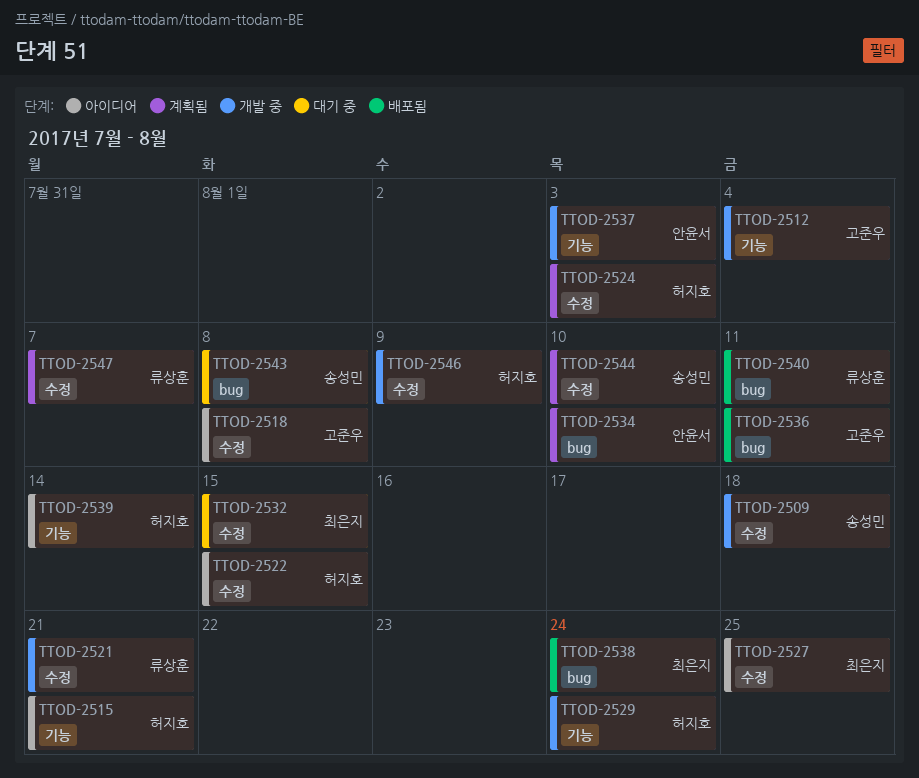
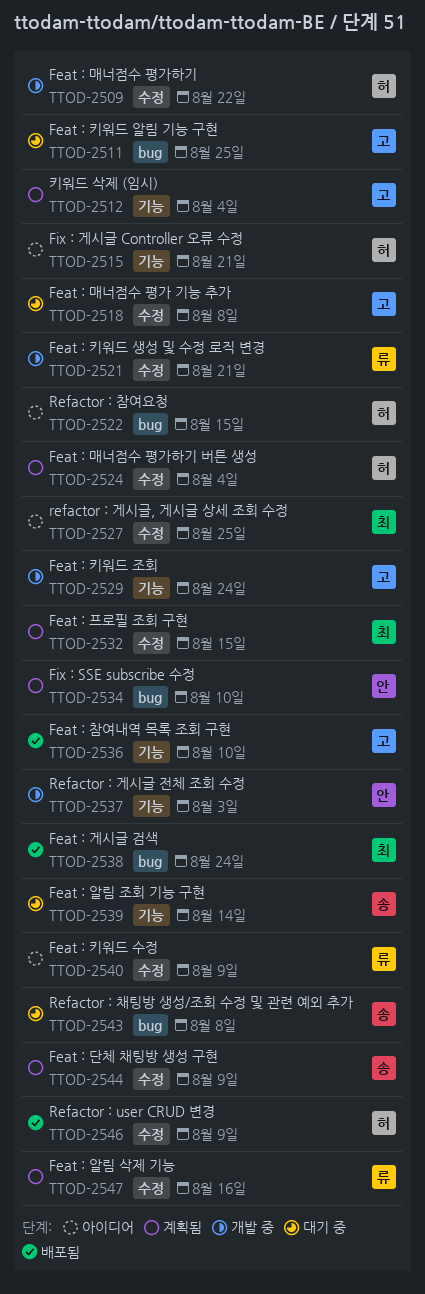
TTOD-2509, owner: 송성민 -> 허지호
TTOD-2509, due: Aug 18 -> Aug 22
TTOD-2511: none -> present
TTOD-2512, status: 개발 중 -> 계획됨
TTOD-2518, status: 아이디어 -> 대기 중
TTOD-2522, label: 수정 -> bug
TTOD-2524, due: Aug 3 -> Aug 4
TTOD-2529, owner: 허지호 -> 고준우
TTOD-2532, status: 대기 중 -> 계획됨
TTOD-2536, label: bug -> 기능
TTOD-2536, due: Aug 11 -> Aug 10
TTOD-2539, status: 아이디어 -> 대기 중
TTOD-2539, owner: 허지호 -> 송성민
TTOD-2540, status: 배포됨 -> 아이디어
TTOD-2540, label: bug -> 수정
TTOD-2540, due: Aug 11 -> Aug 9
TTOD-2544, due: Aug 10 -> Aug 9
TTOD-2546, status: 개발 중 -> 배포됨
TTOD-2547, due: Aug 7 -> Aug 16

